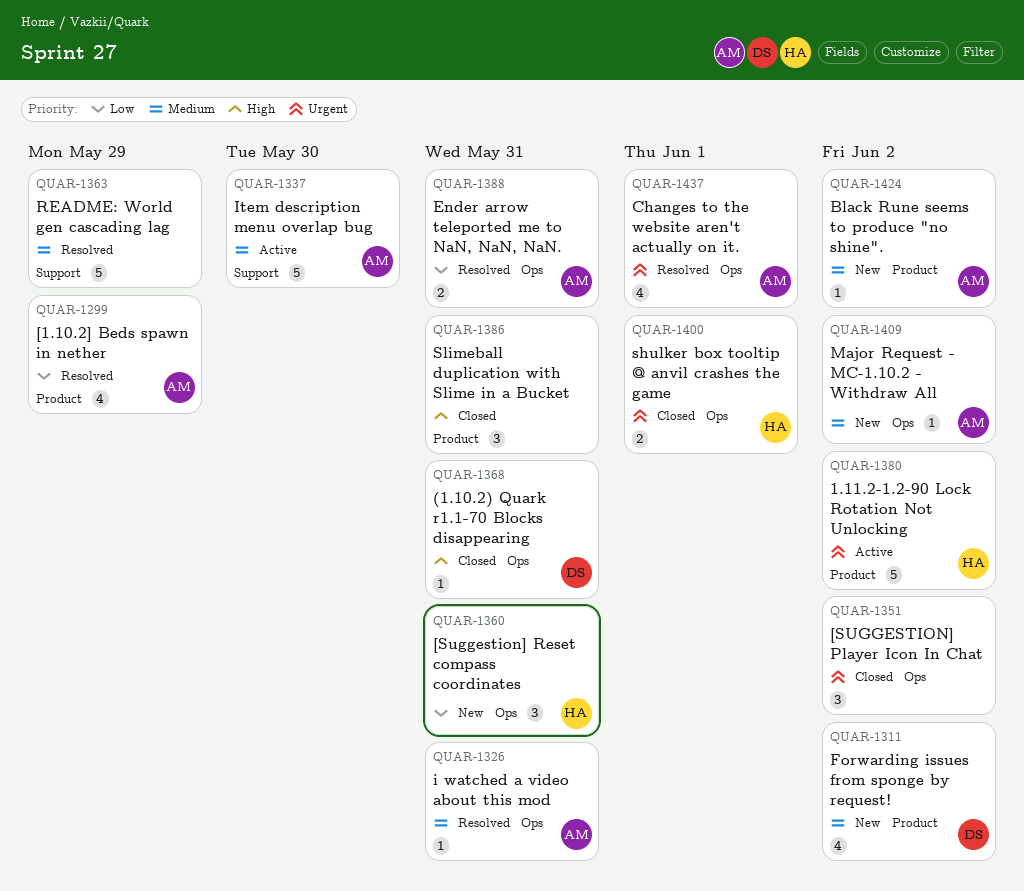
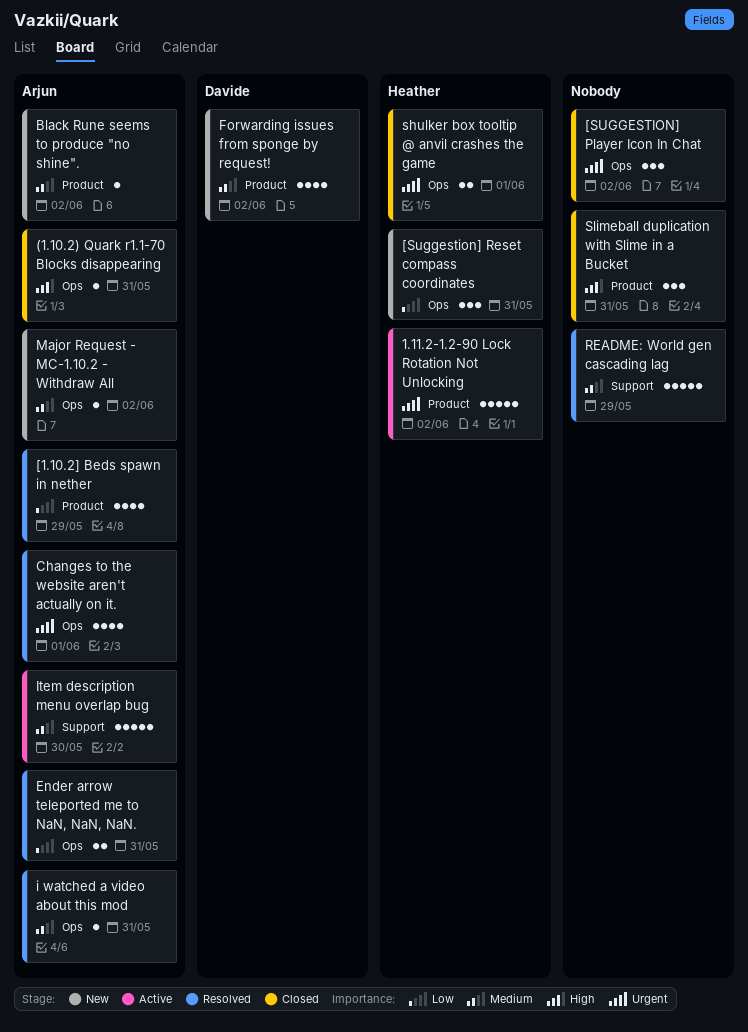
(1.10.2) Quark r1.1-70 Blocks disappearing, owner: Davide -> Arjun

